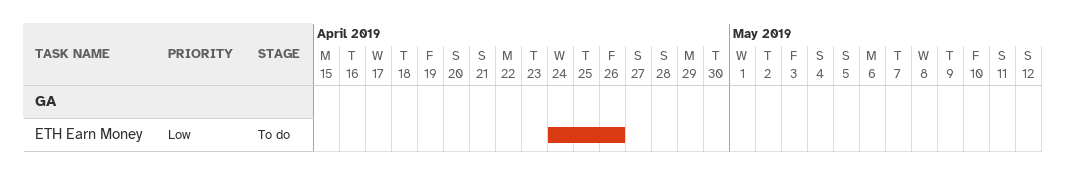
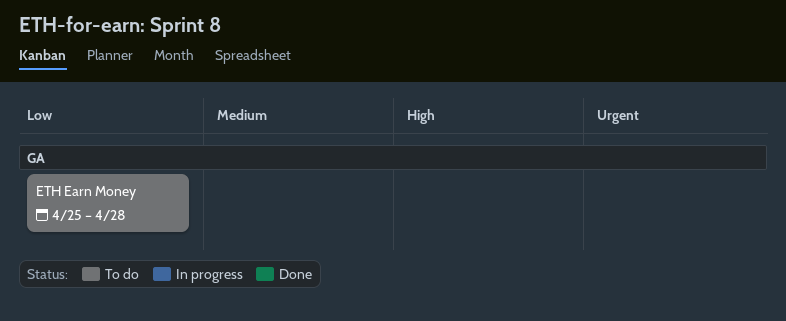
ETH Earn Money, start: Apr 24 -> Apr 25
ETH Earn Money, due: Apr 26 -> Apr 28

